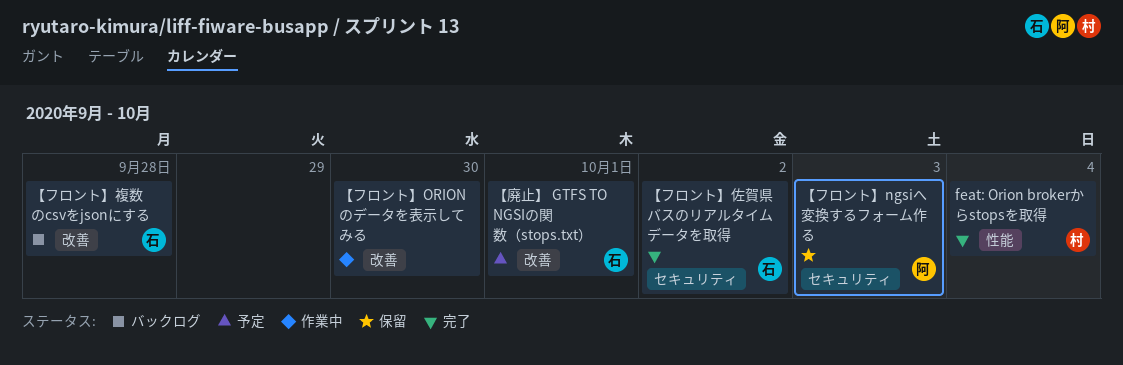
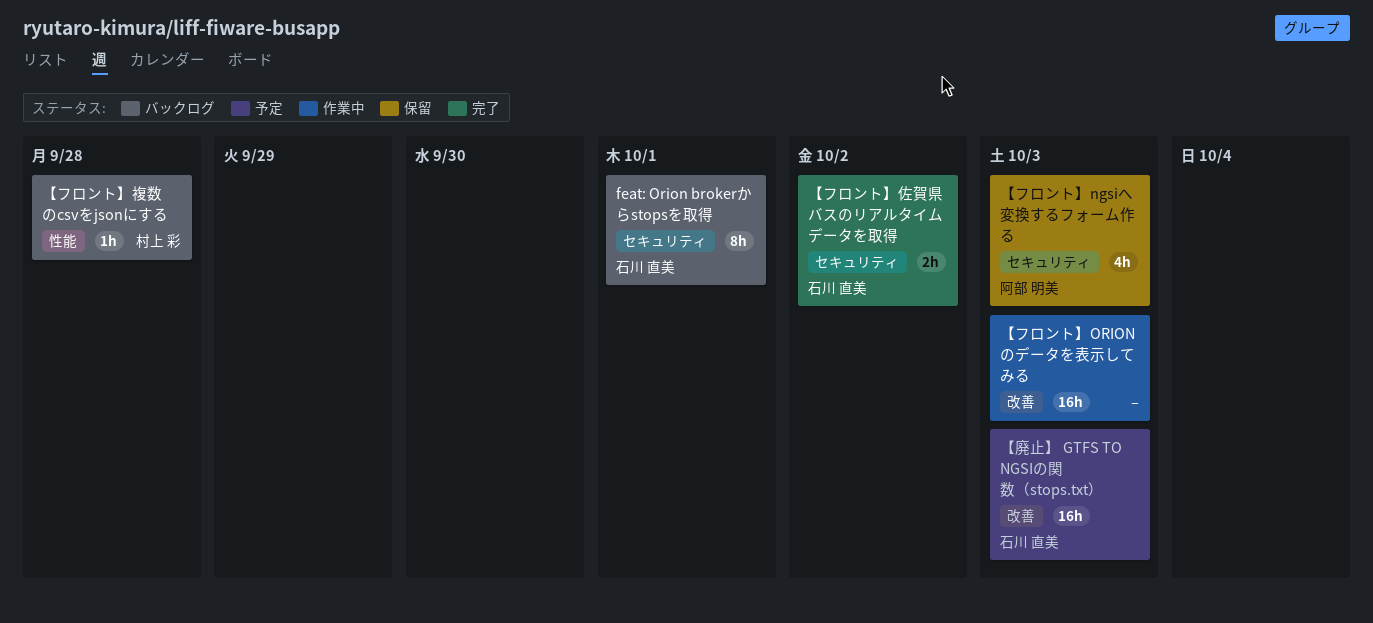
feat: Orion brokerからstopsを取得, status: 完了 -> バックログ
feat: Orion brokerからstopsを取得, owner: 村上 彩 -> 石川 直美
feat: Orion brokerからstopsを取得, label: 性能 -> セキュリティ
feat: Orion brokerからstopsを取得, due: Oct 4 -> Oct 1
【フロント】ORIONのデータを表示してみる, due: Sep 30 -> Oct 3
【フロント】複数のcsvをjsonにする, owner: 石川 直美 -> 村上 彩
【フロント】複数のcsvをjsonにする, label: 改善 -> 性能
【廃止】 GTFS TO NGSIの関数（stops.txt）, due: Oct 1 -> Oct 3

